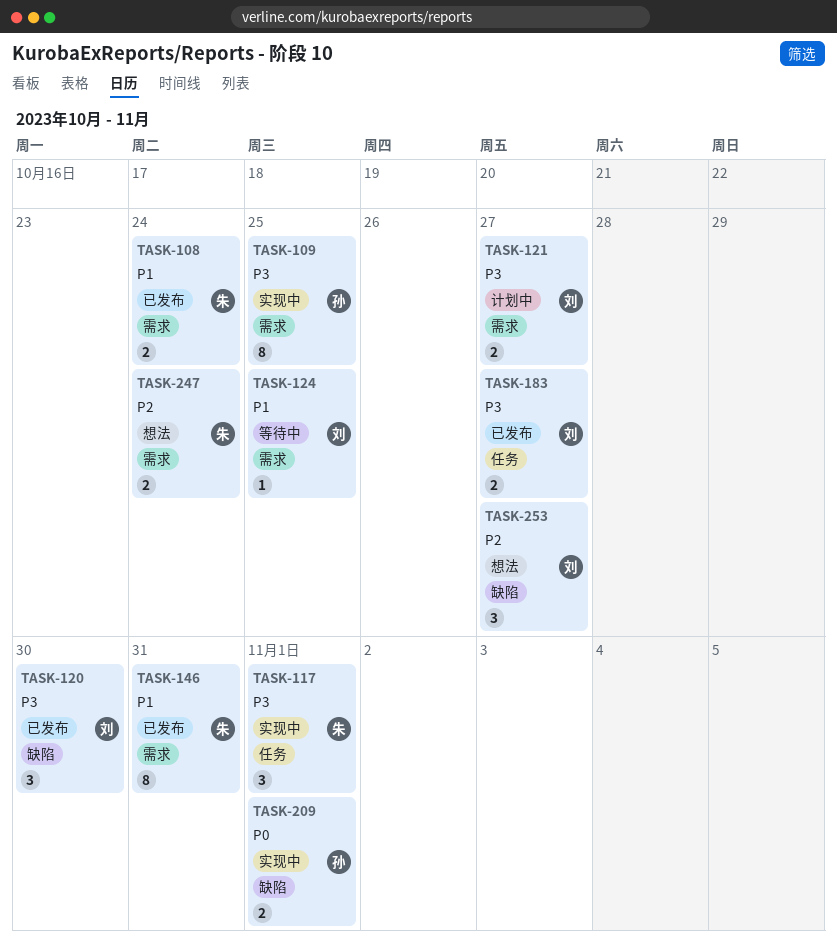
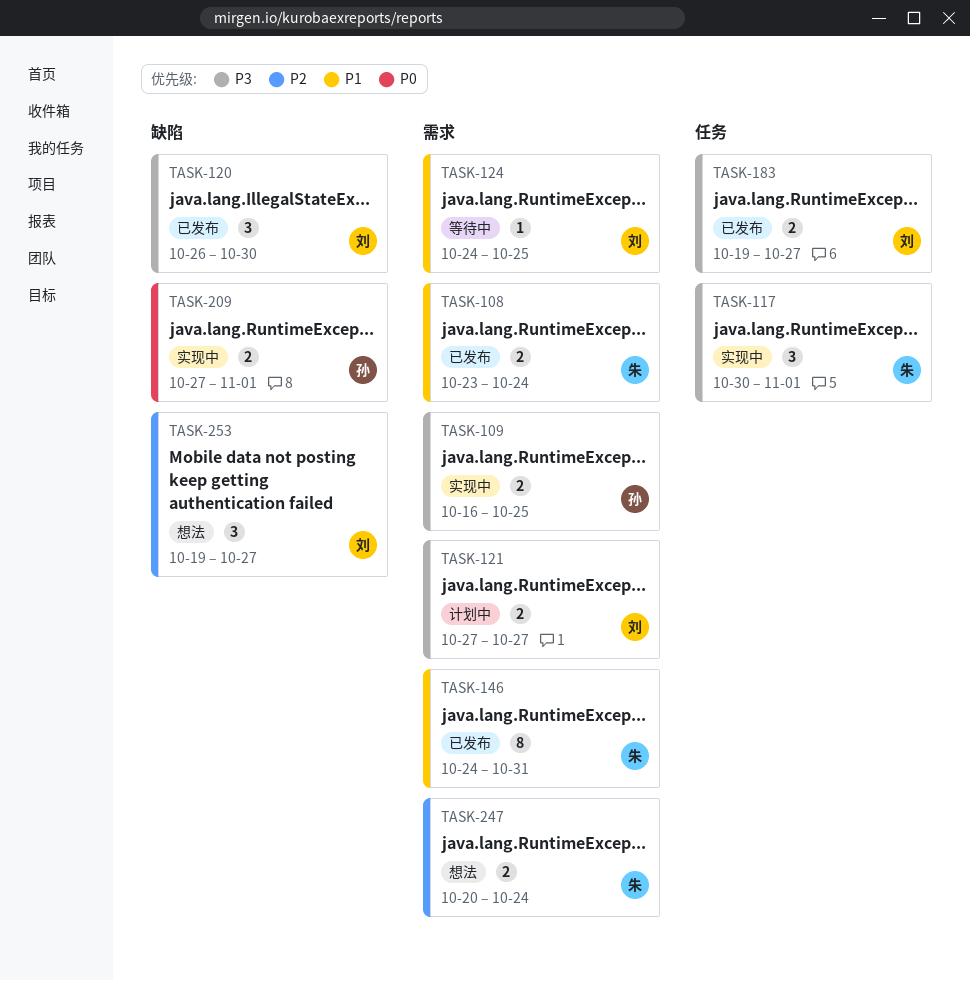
TASK-109, estimate: 8 -> 2

